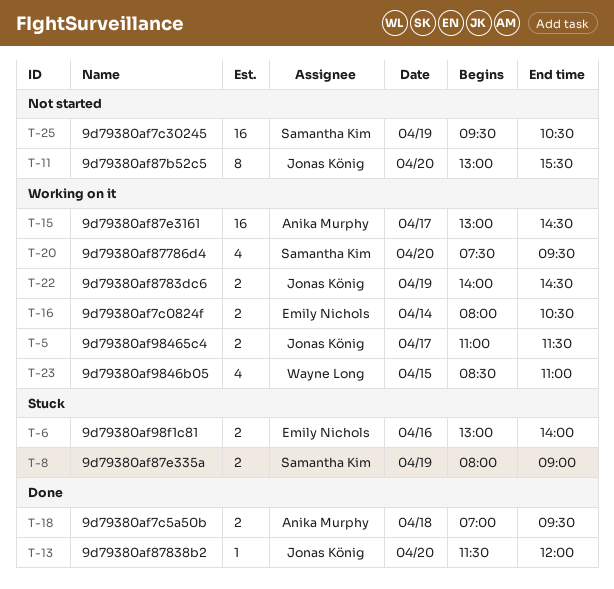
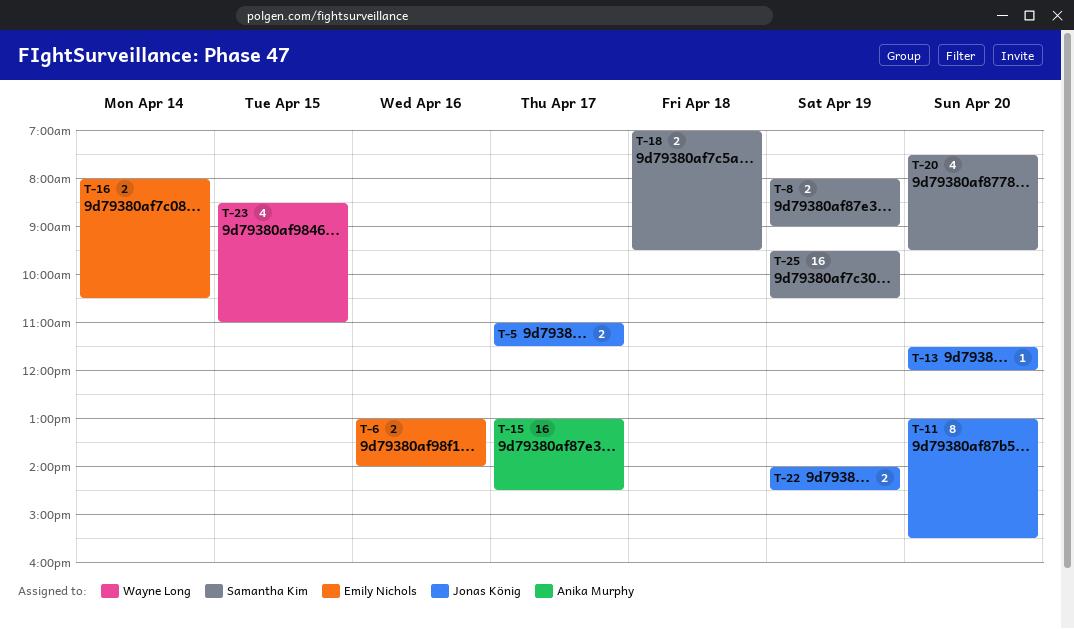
T-18, owner: Anika Murphy -> Samantha Kim

